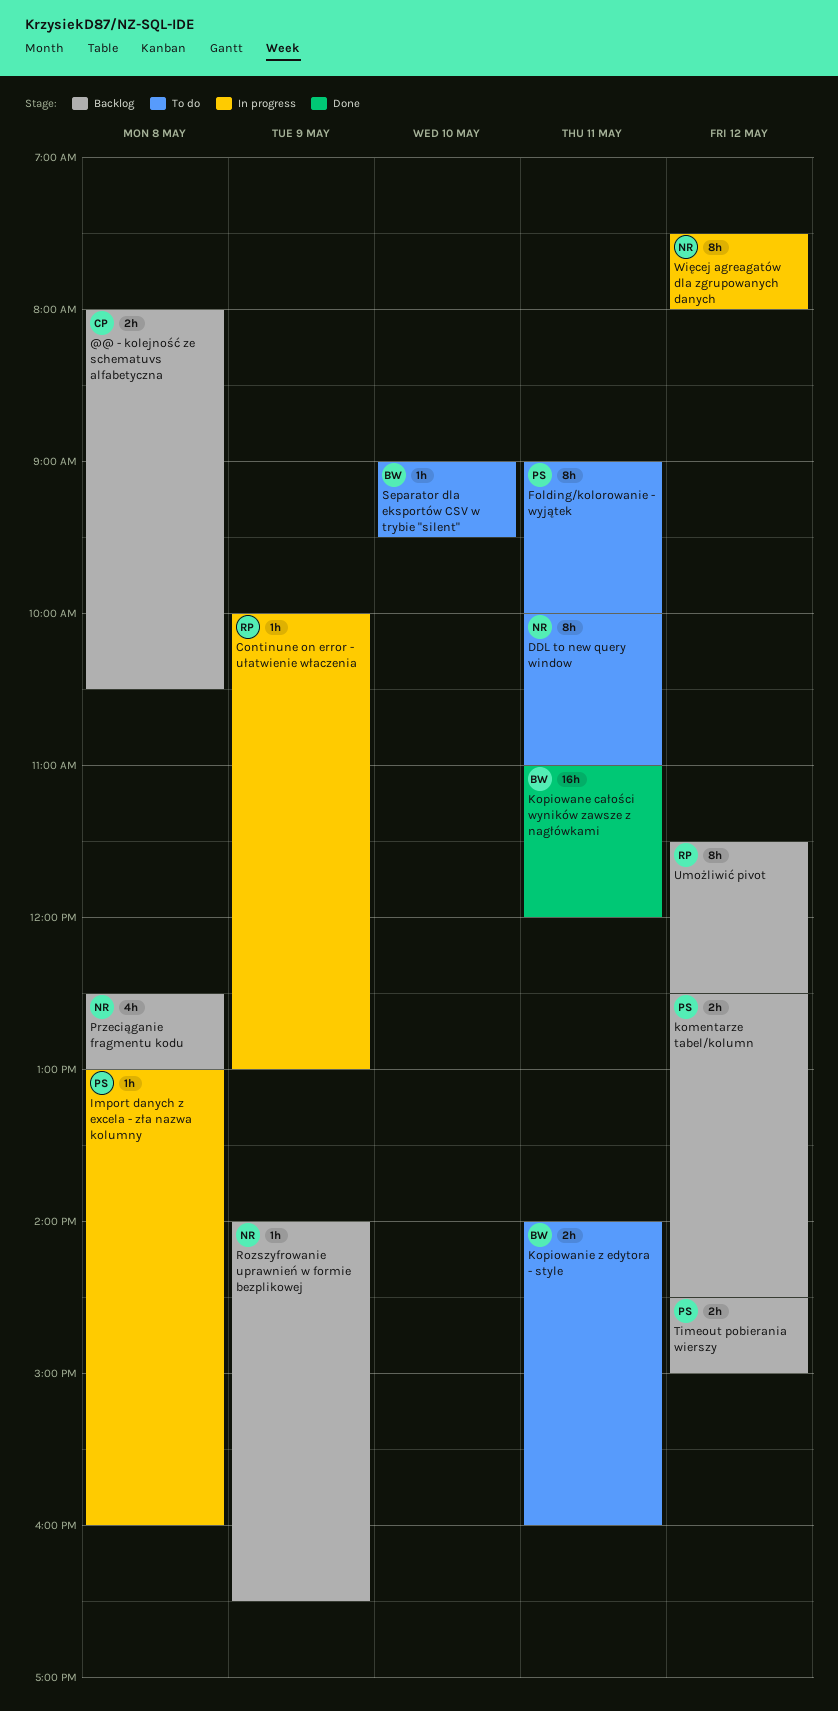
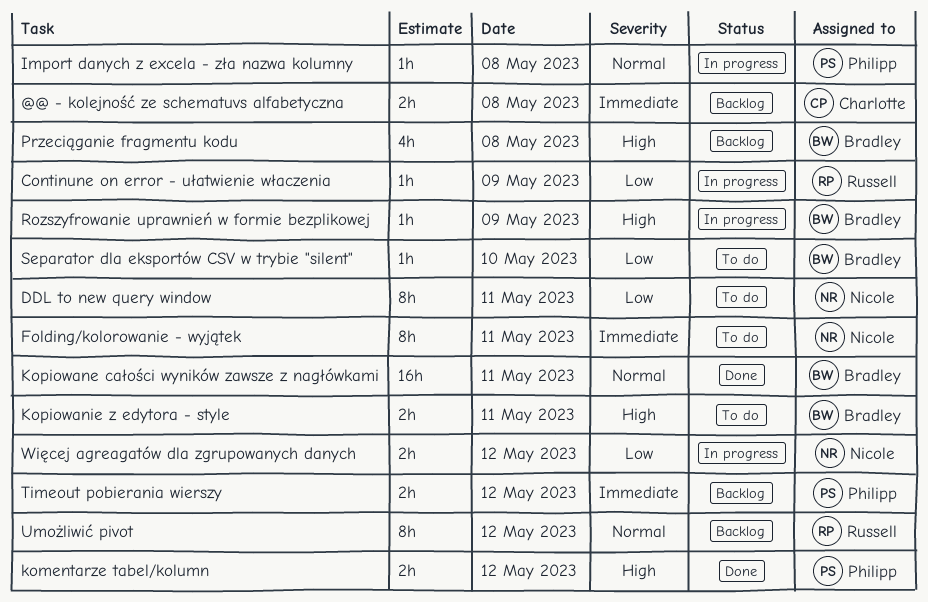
Folding/kolorowanie - wyjątek, owner: Philipp -> Nicole
komentarze tabel/kolumn, status: Backlog -> Done
Przeciąganie fragmentu kodu, owner: Nicole -> Bradley
Rozszyfrowanie uprawnień w formie bezplikowej, status: Backlog -> In progress
Rozszyfrowanie uprawnień w formie bezplikowej, owner: Nicole -> Bradley
Więcej agreagatów dla zgrupowanych danych, estimate: 8h -> 2h

